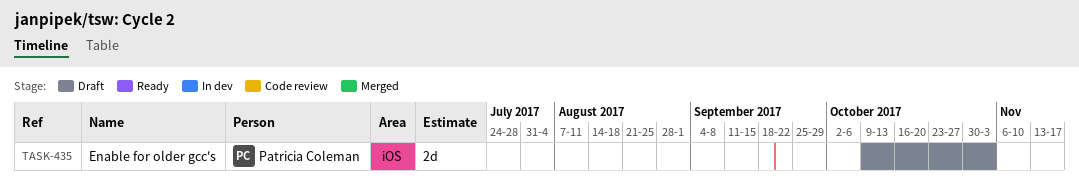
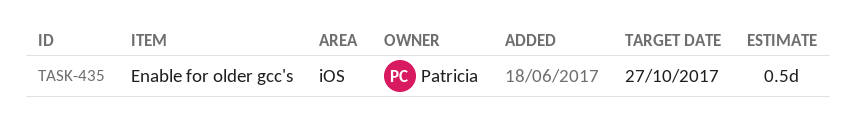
TASK-435, estimate: 2d -> 0.5d
TASK-435, due: Nov 3 -> Oct 27

